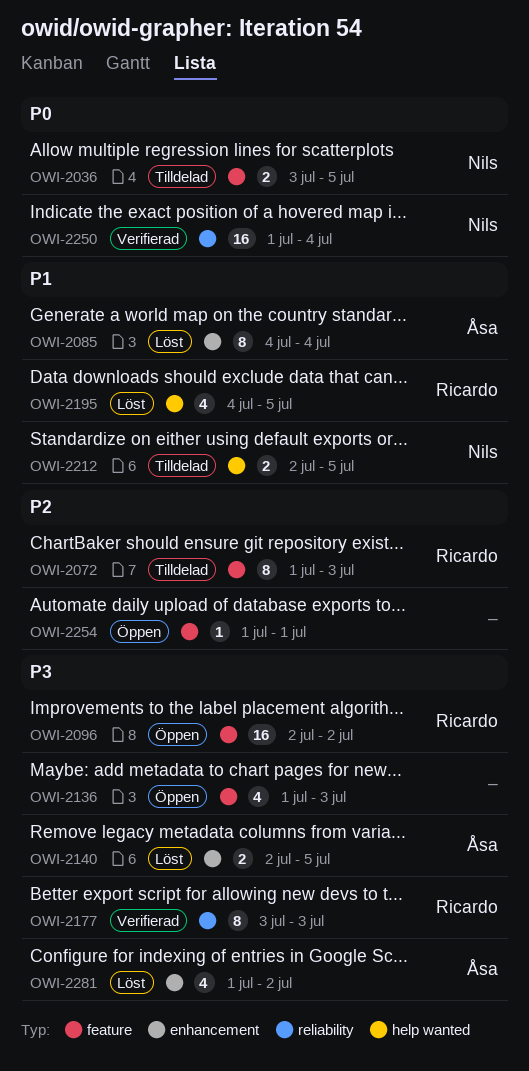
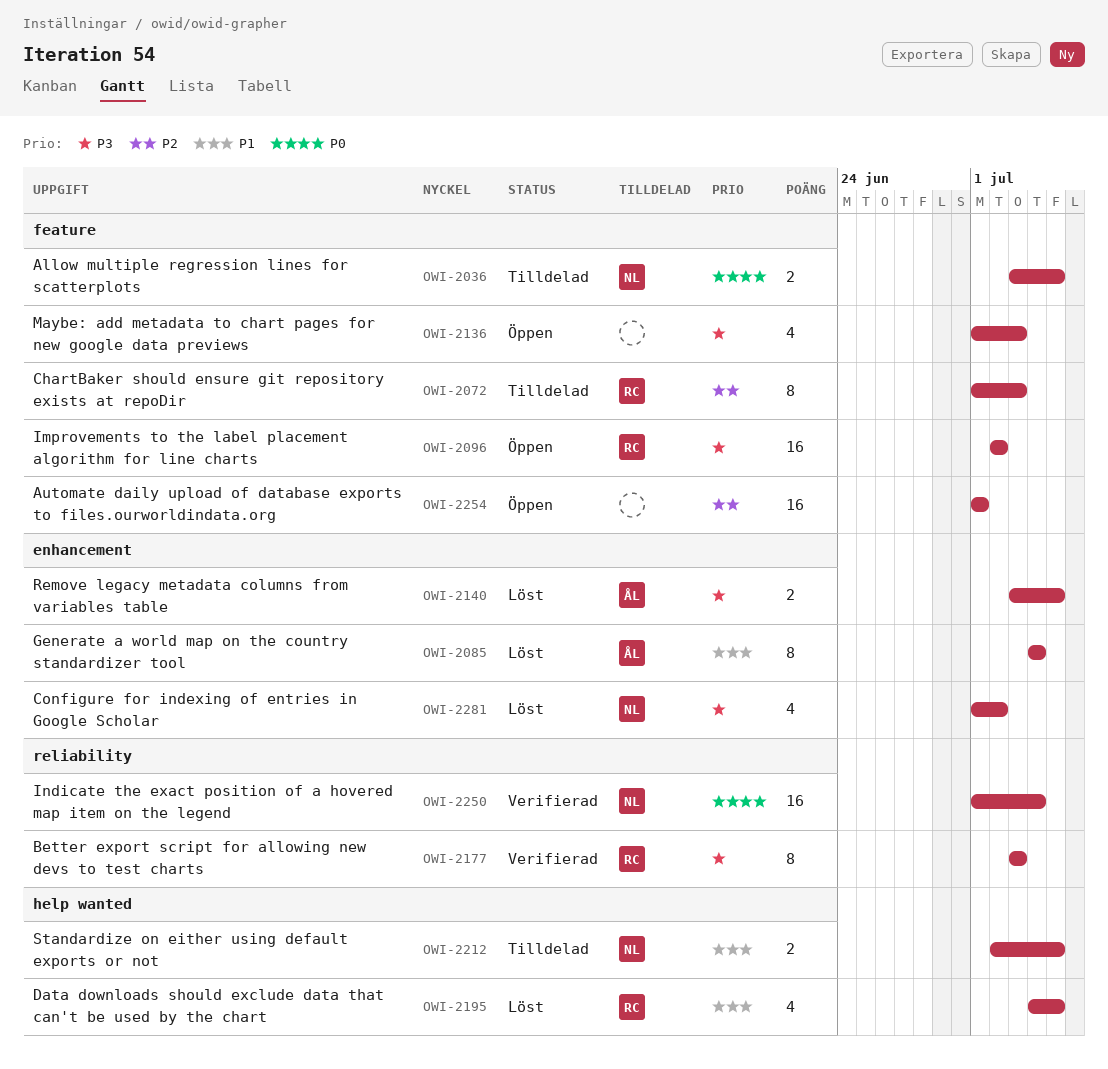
OWI-2140, start: Jul 2 -> Jul 3
OWI-2254, estimate: 1 -> 16
OWI-2281, owner: Åsa -> Nils

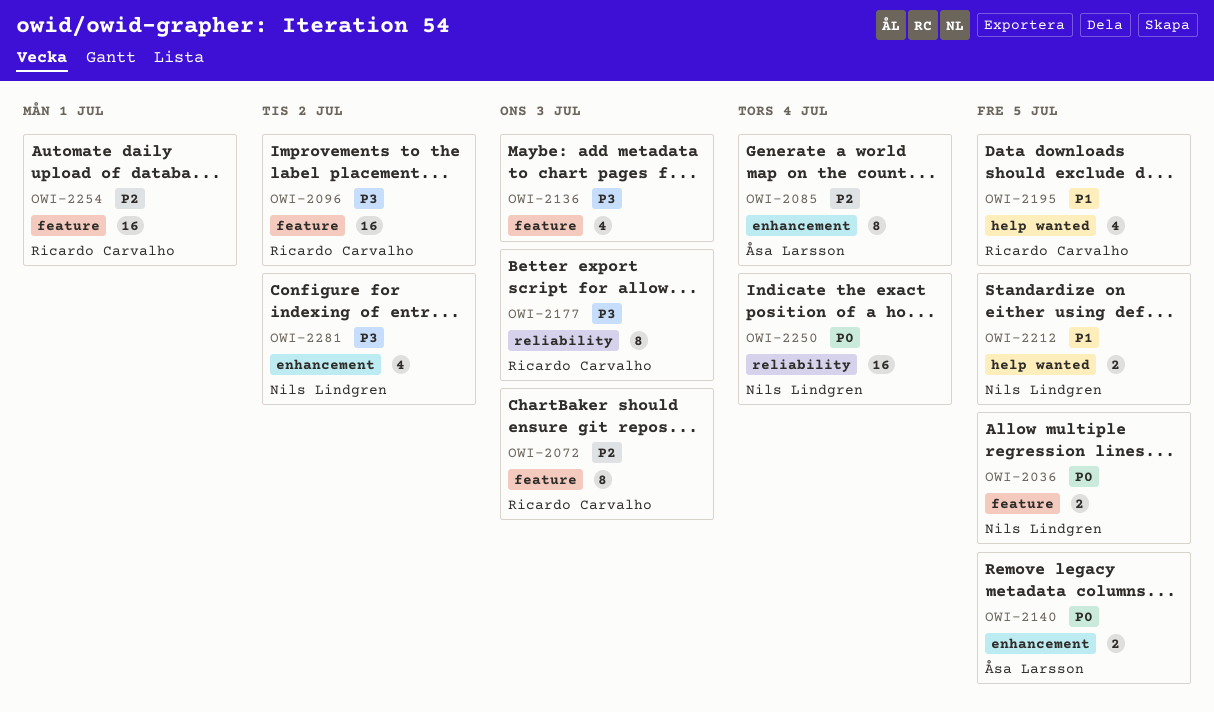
OWI-2085, priority: P1 -> P2
OWI-2140, priority: P3 -> P0
OWI-2254, owner: none -> Ricardo Carvalho

